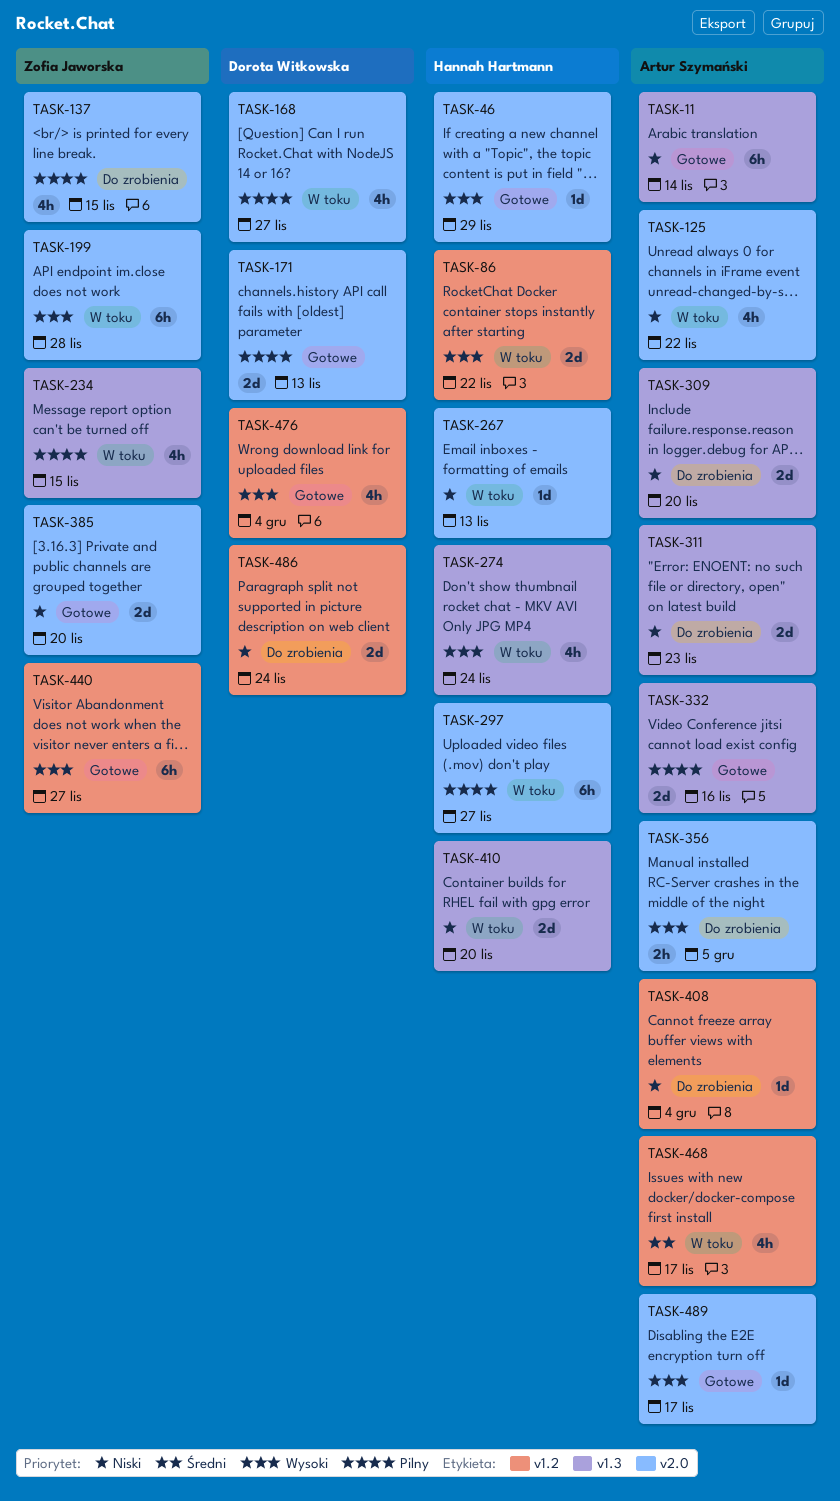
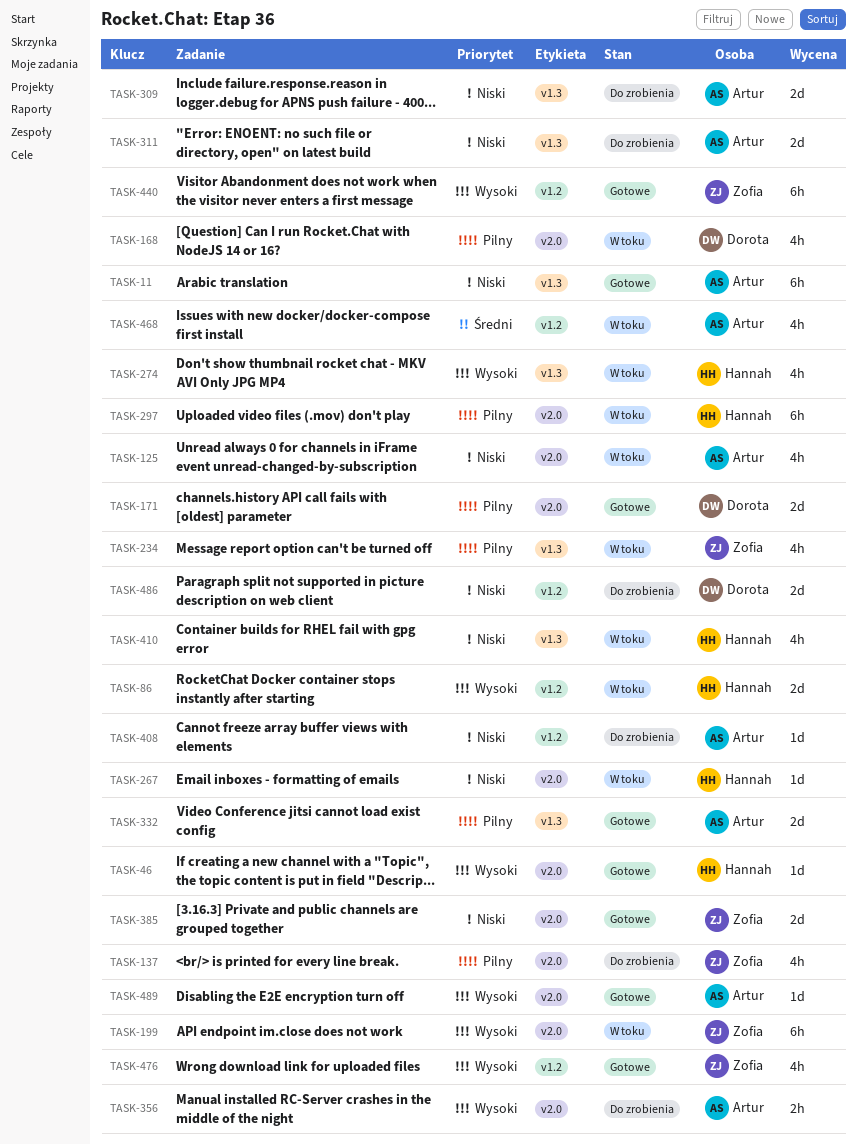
TASK-410, estimate: 2d -> 4h
TASK-476, owner: Dorota Witkowska -> Zofia Jaworska

